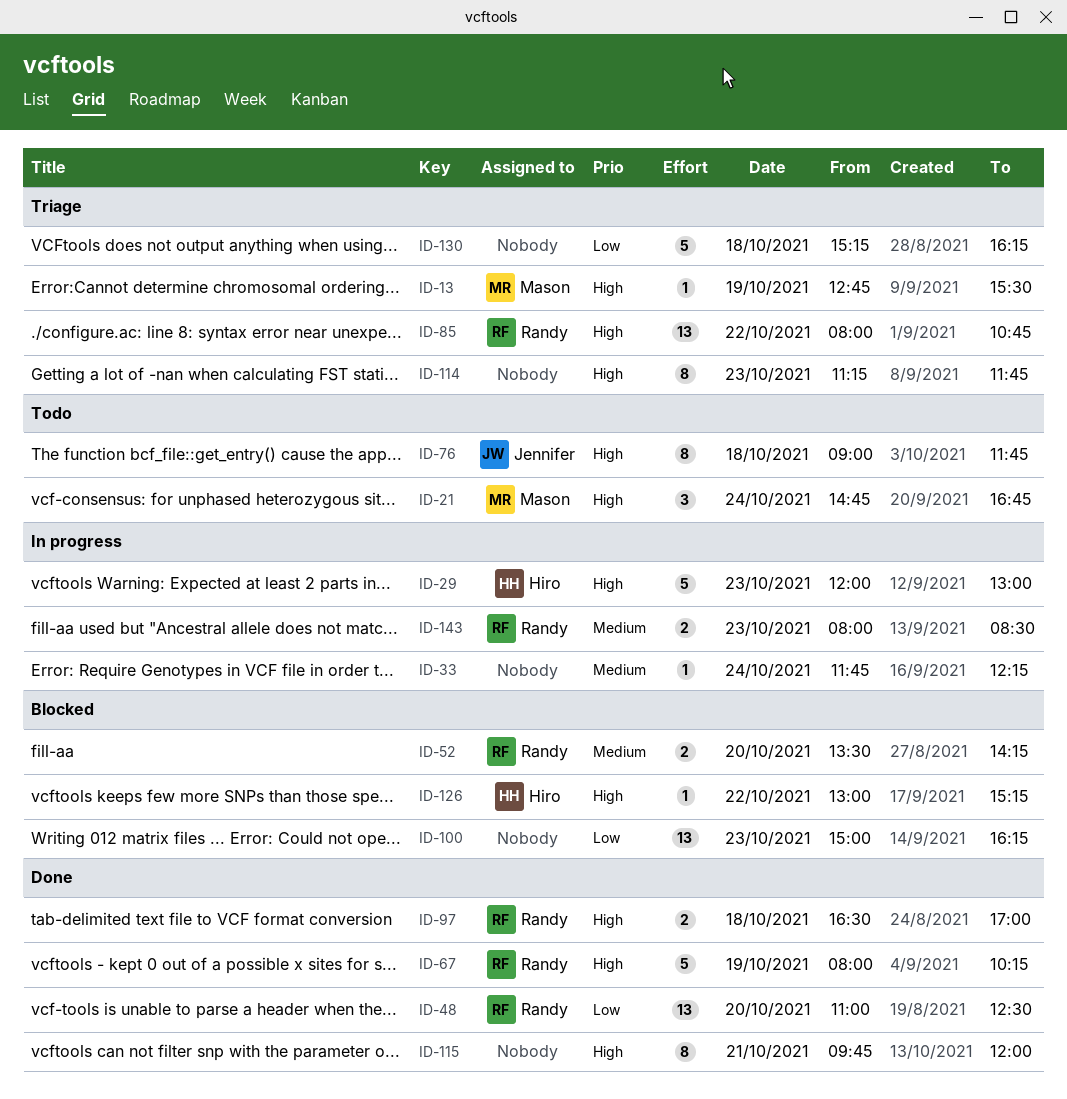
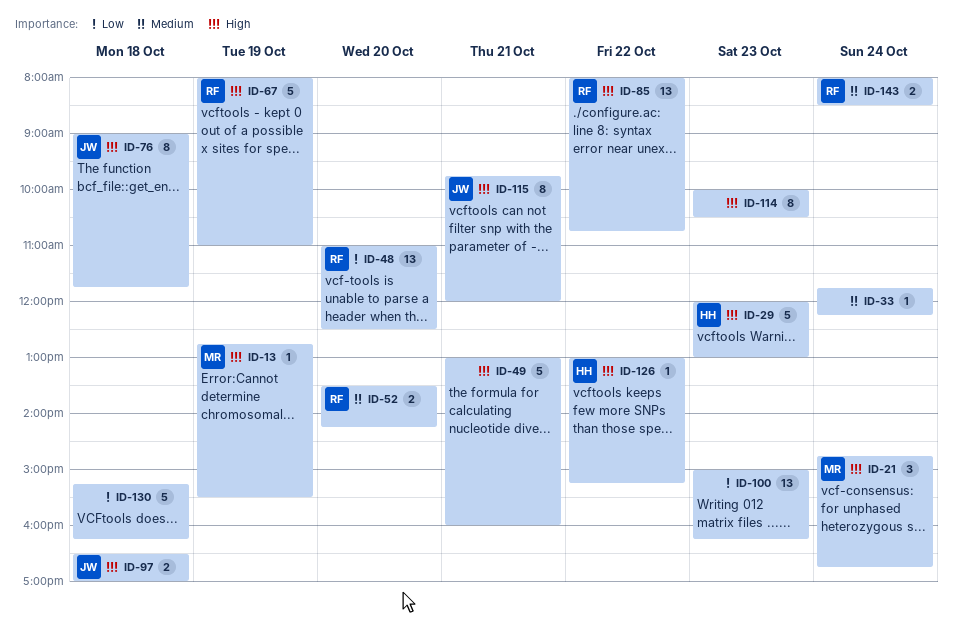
ID-49: none -> present
ID-67, ends: 10:15 -> 11:00
ID-97, owner: Randy -> Jennifer
ID-114, begins: 11:15 -> 10:00
ID-114, ends: 11:45 -> 10:30
ID-115, owner: none -> Jennifer
ID-143, day: Oct 23 -> Oct 24

